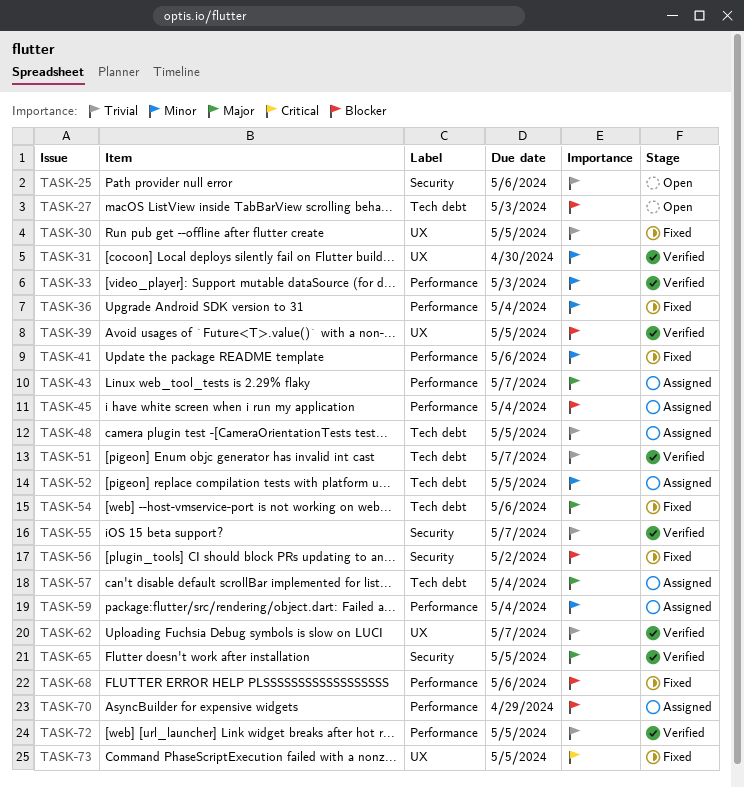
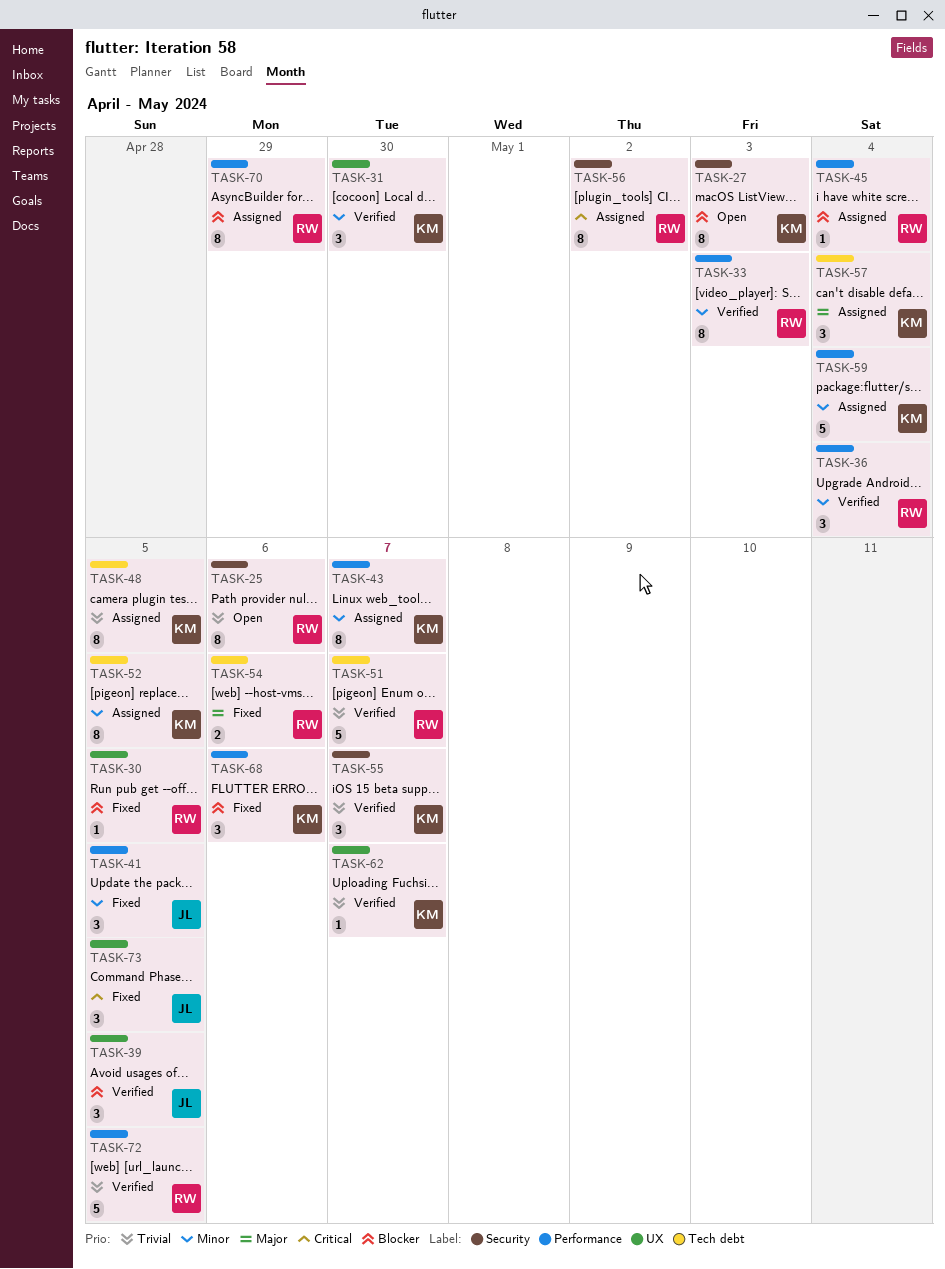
TASK-27, label: Tech debt -> Security
TASK-30, priority: Trivial -> Blocker
TASK-36, status: Fixed -> Verified
TASK-41, due: May 6 -> May 5
TASK-43, priority: Major -> Minor
TASK-56, status: Fixed -> Assigned
TASK-56, priority: Blocker -> Critical
TASK-65: present -> none

